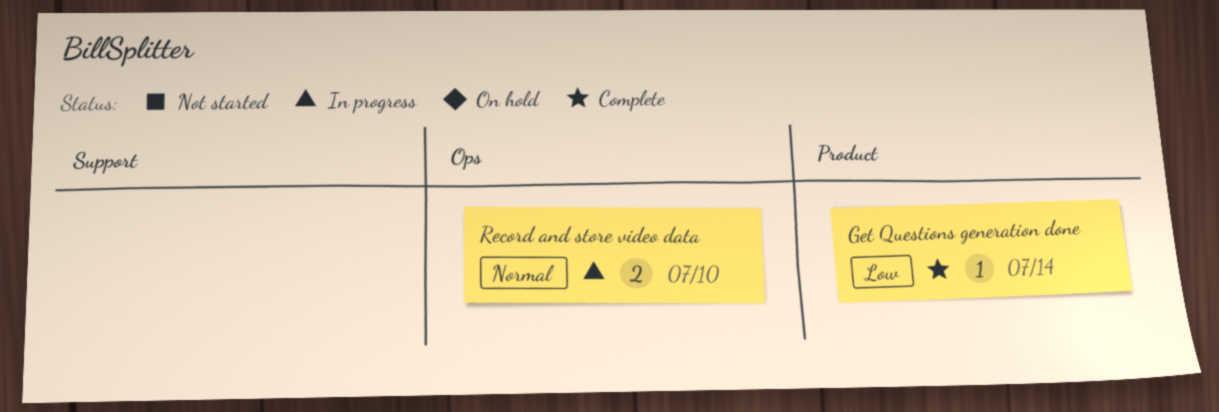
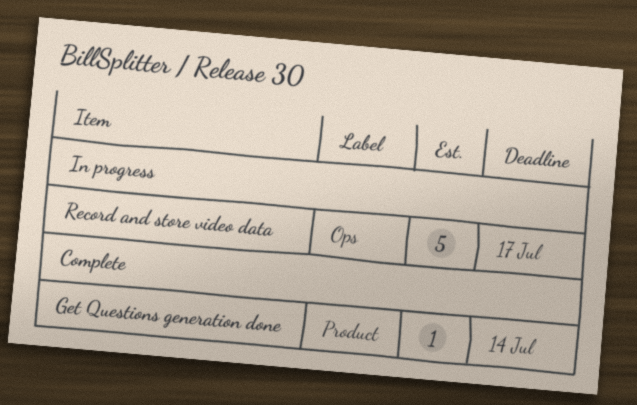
Record and store video data, estimate: 2 -> 5
Record and store video data, due: Jul 10 -> Jul 17

